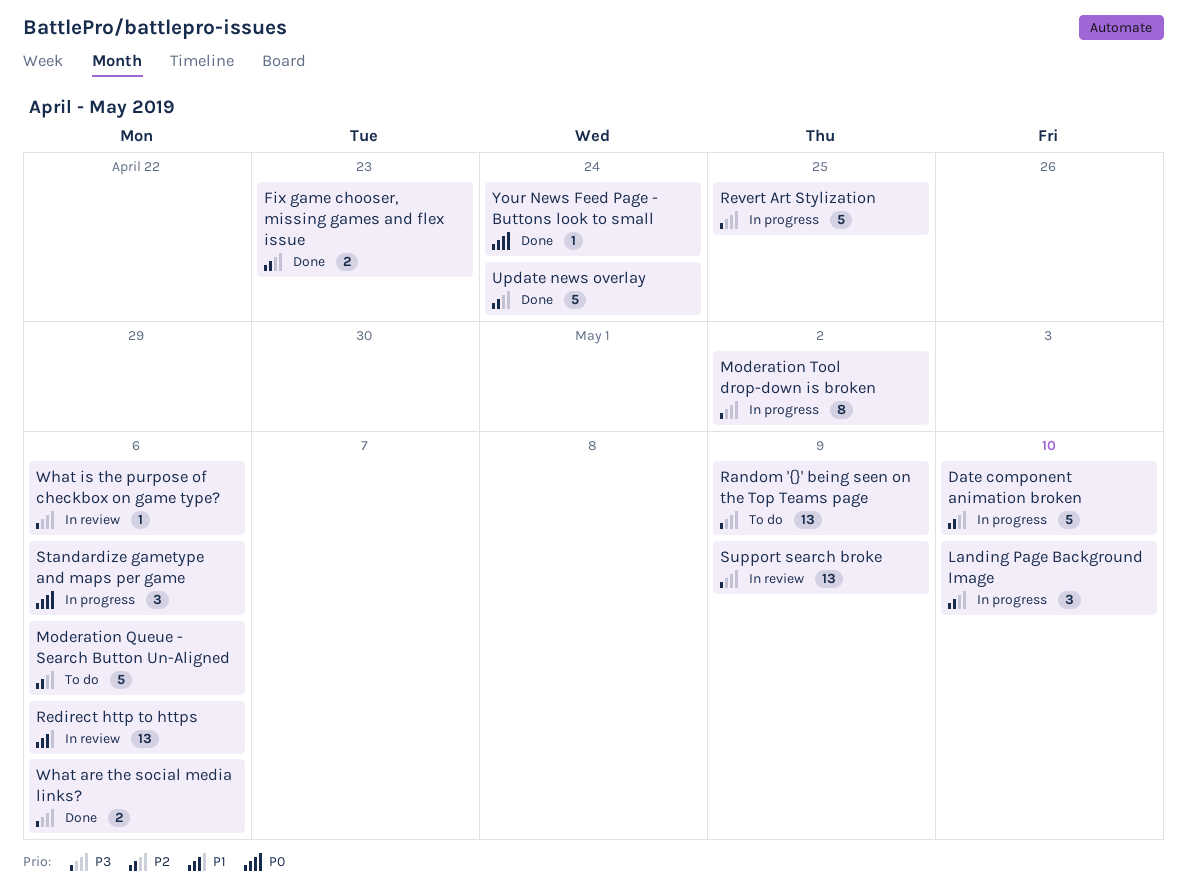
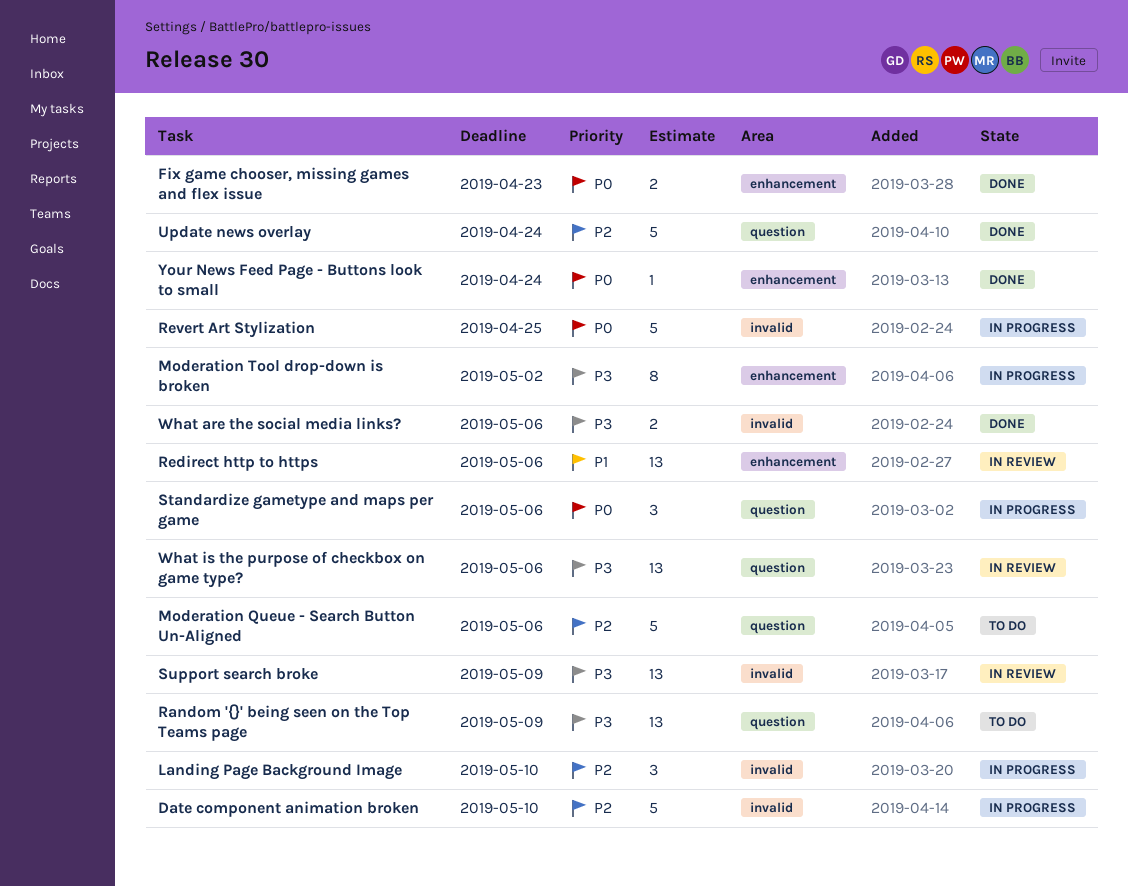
Fix game chooser, missing games and flex issue, priority: P2 -> P0
Revert Art Stylization, priority: P3 -> P0
What is the purpose of checkbox on game type?, estimate: 1 -> 13

